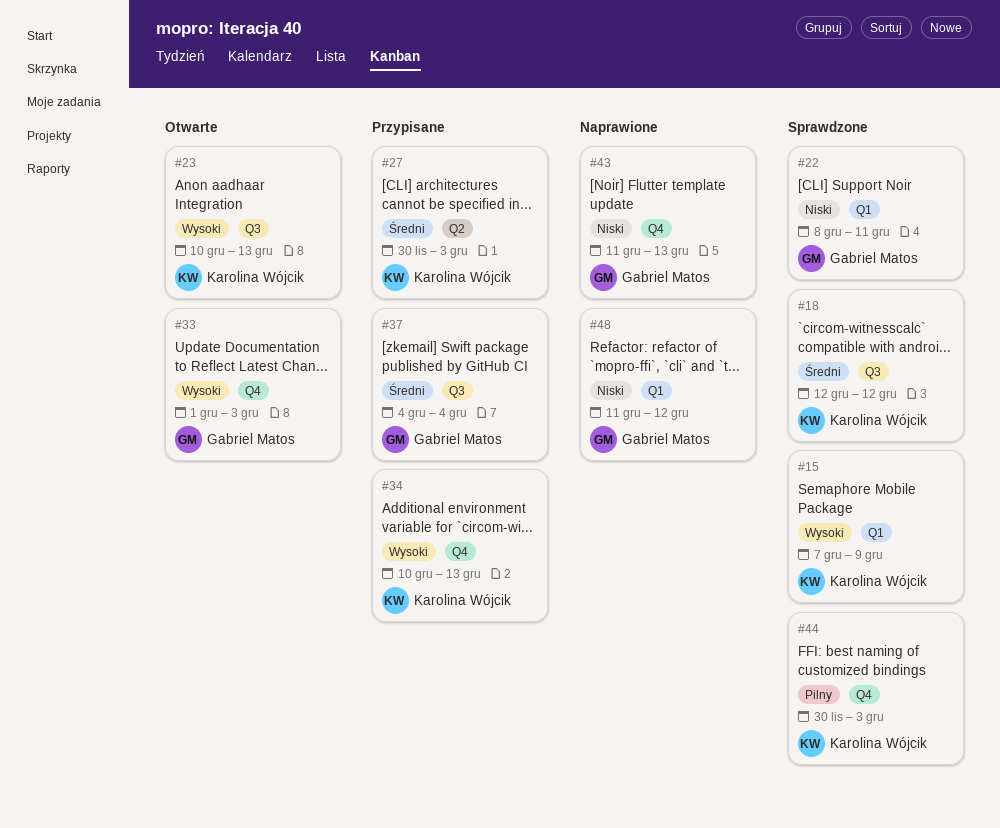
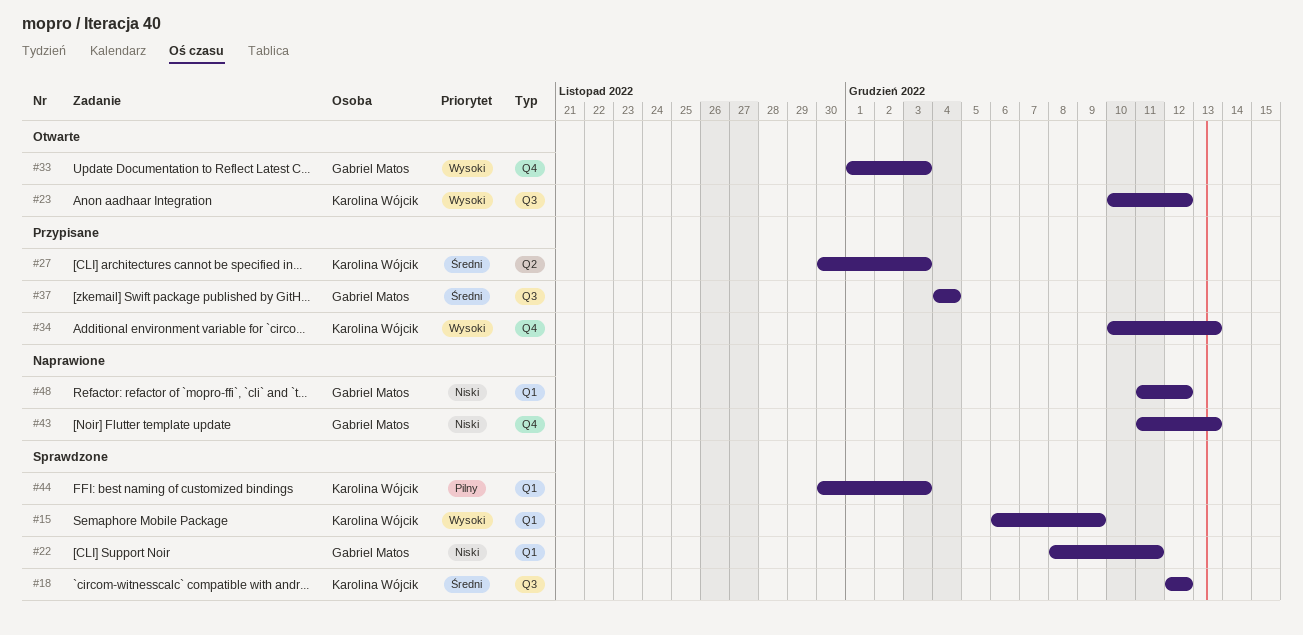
#15, start: Dec 7 -> Dec 6
#23, due: Dec 13 -> Dec 12
#44, label: Q4 -> Q1

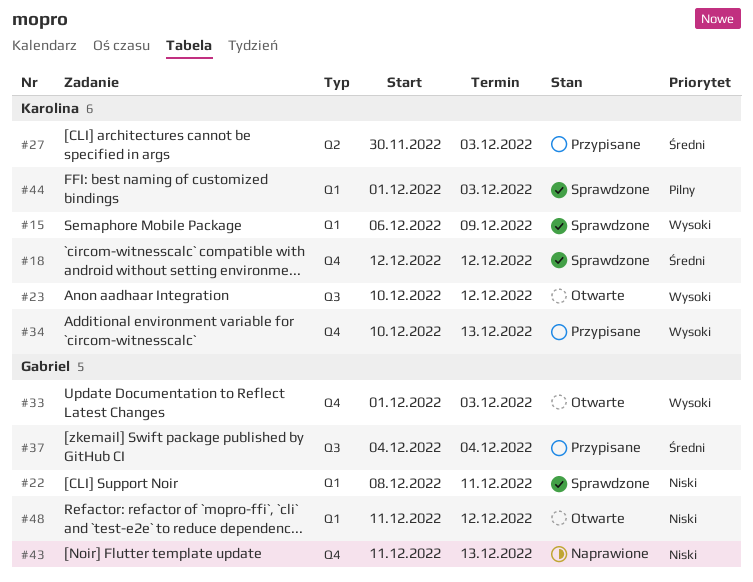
#18, label: Q3 -> Q4
#44, start: Nov 30 -> Dec 1
#48, status: Naprawione -> Otwarte

